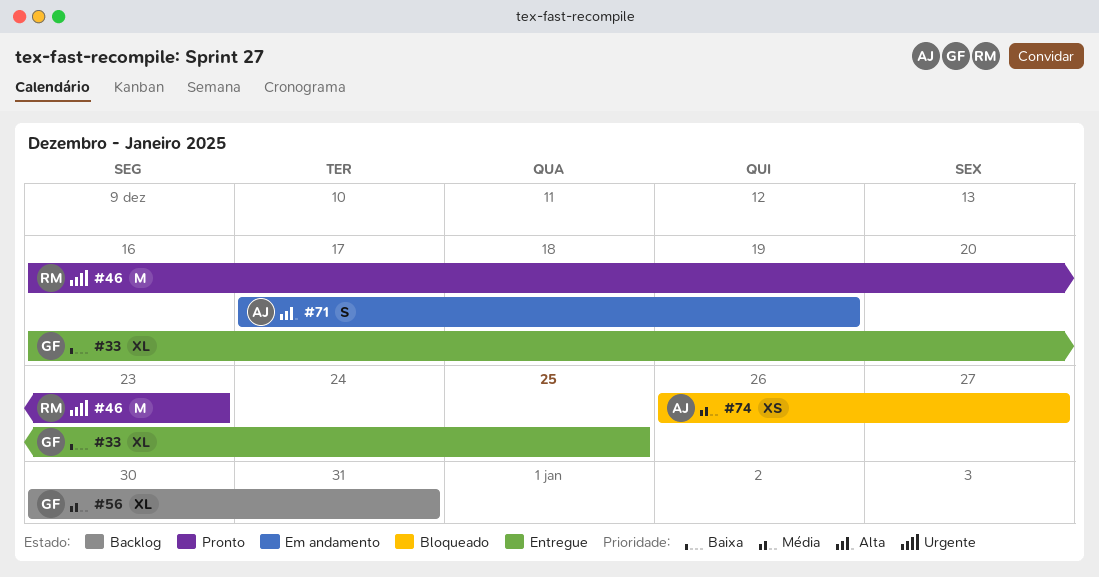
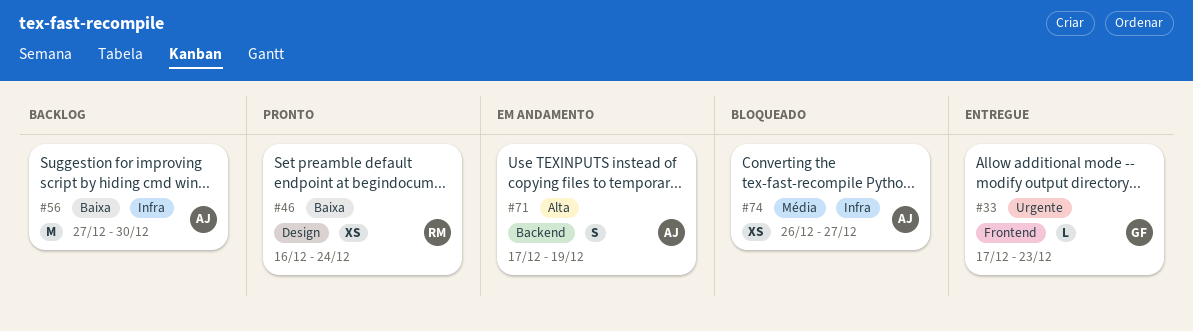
#33, priority: Baixa -> Urgente
#33, estimate: XL -> L
#33, start: Dec 16 -> Dec 17
#33, due: Dec 25 -> Dec 23
#46, priority: Urgente -> Baixa
#46, estimate: M -> XS
#46, due: Dec 23 -> Dec 24
#56, owner: GF -> AJ
#56, priority: Média -> Baixa
#56, estimate: XL -> M
#56, start: Dec 30 -> Dec 27
#56, due: Dec 31 -> Dec 30

